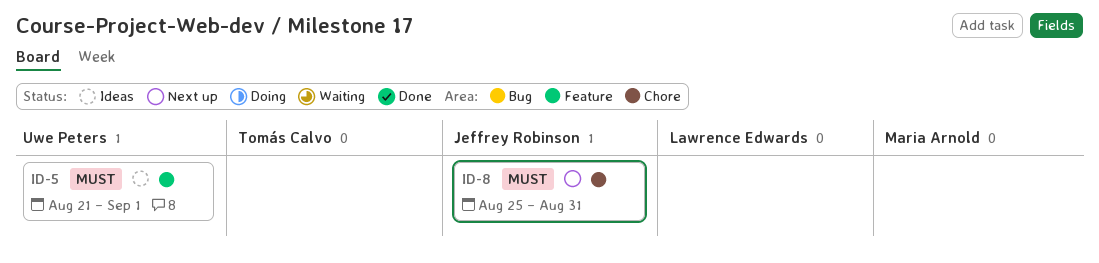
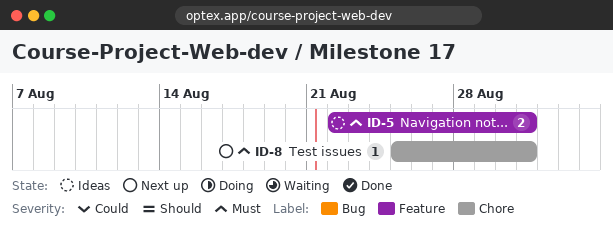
ID-5, start: Aug 21 -> Aug 22
ID-5, due: Sep 1 -> Aug 31

